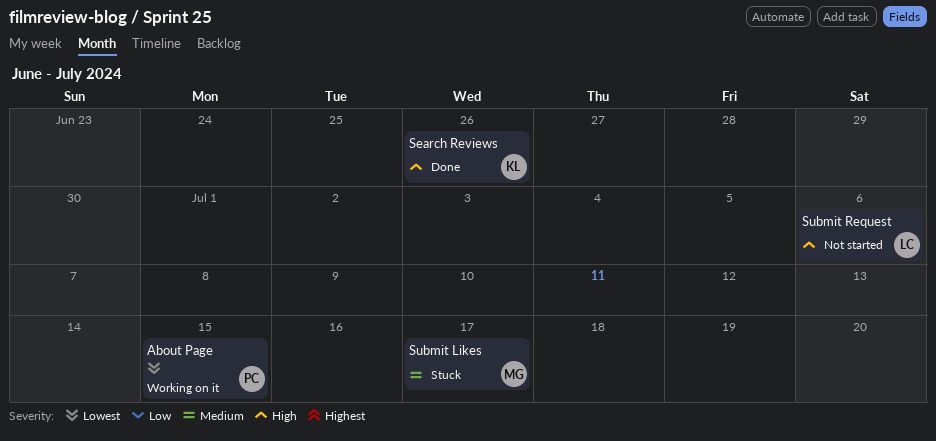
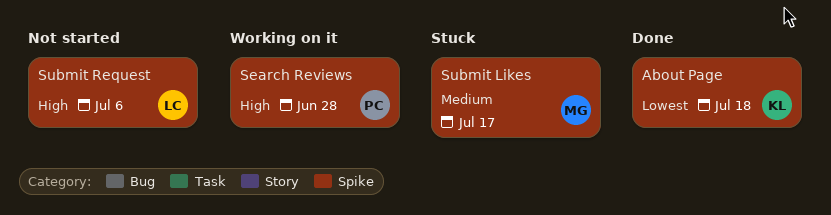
About Page, status: Working on it -> Done
About Page, owner: PC -> KL
About Page, due: Jul 15 -> Jul 18
Search Reviews, status: Done -> Working on it
Search Reviews, owner: KL -> PC
Search Reviews, due: Jun 26 -> Jun 28

